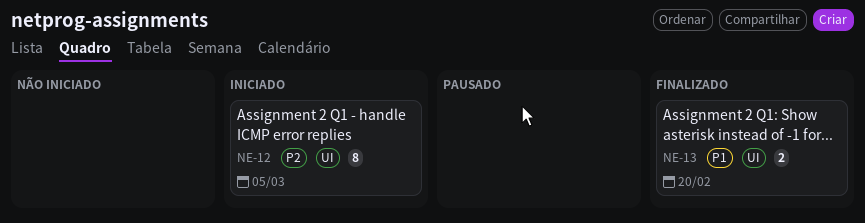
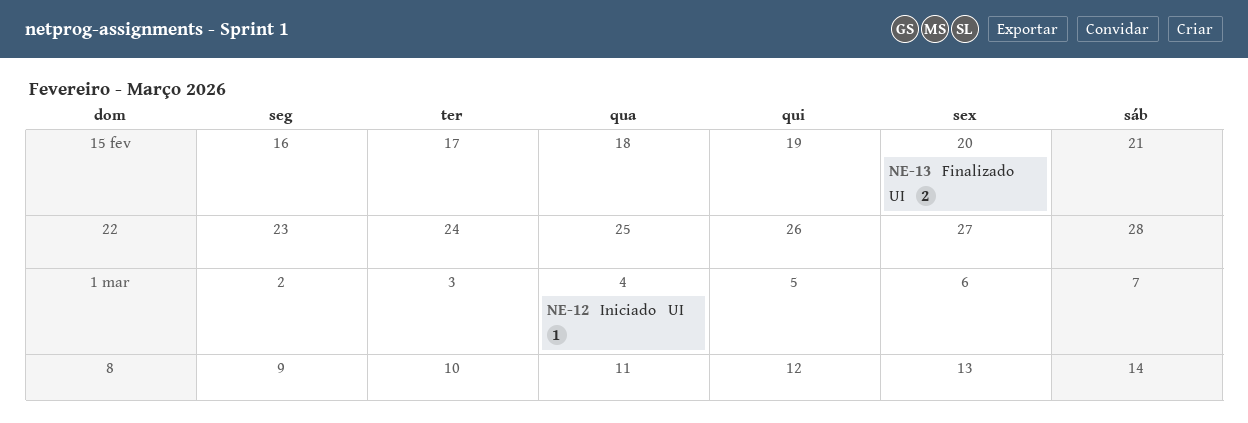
NE-12, estimate: 8 -> 1
NE-12, due: Mar 5 -> Mar 4

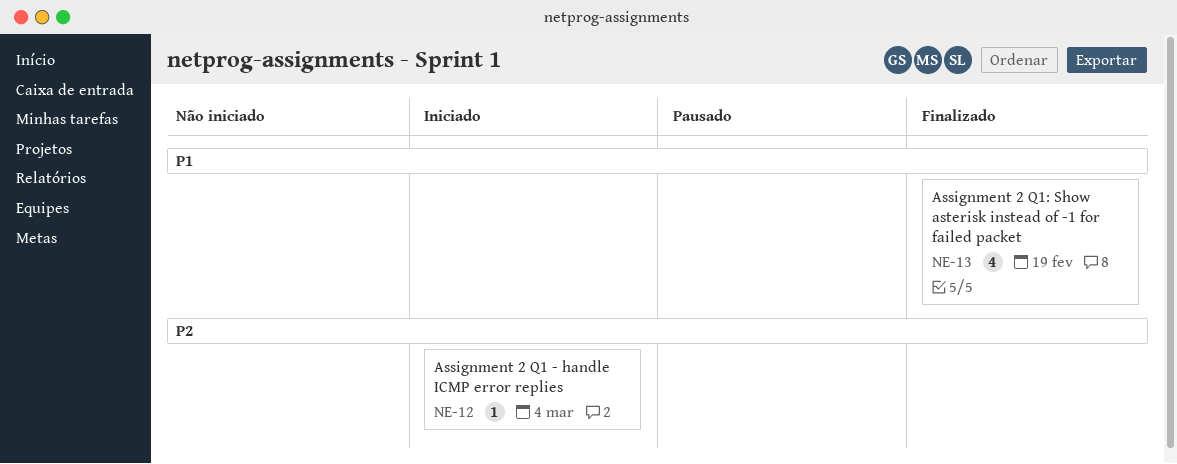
NE-13, estimate: 2 -> 4
NE-13, due: Feb 20 -> Feb 19

